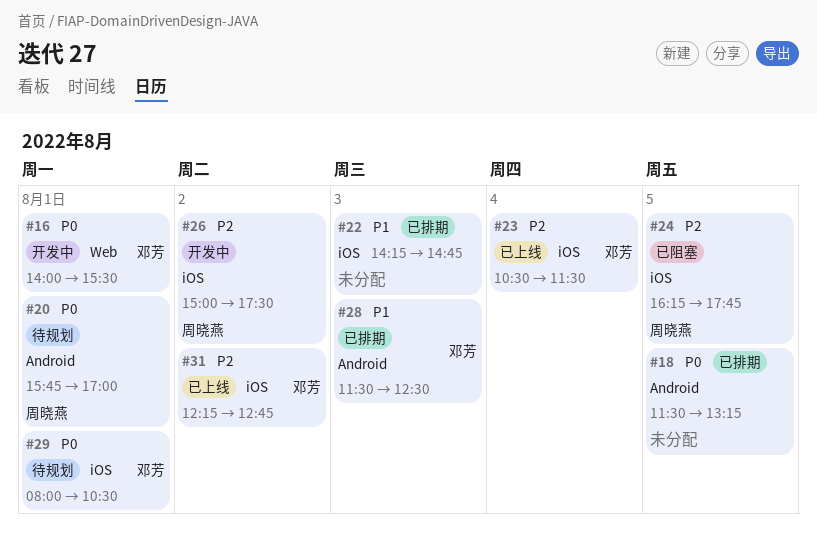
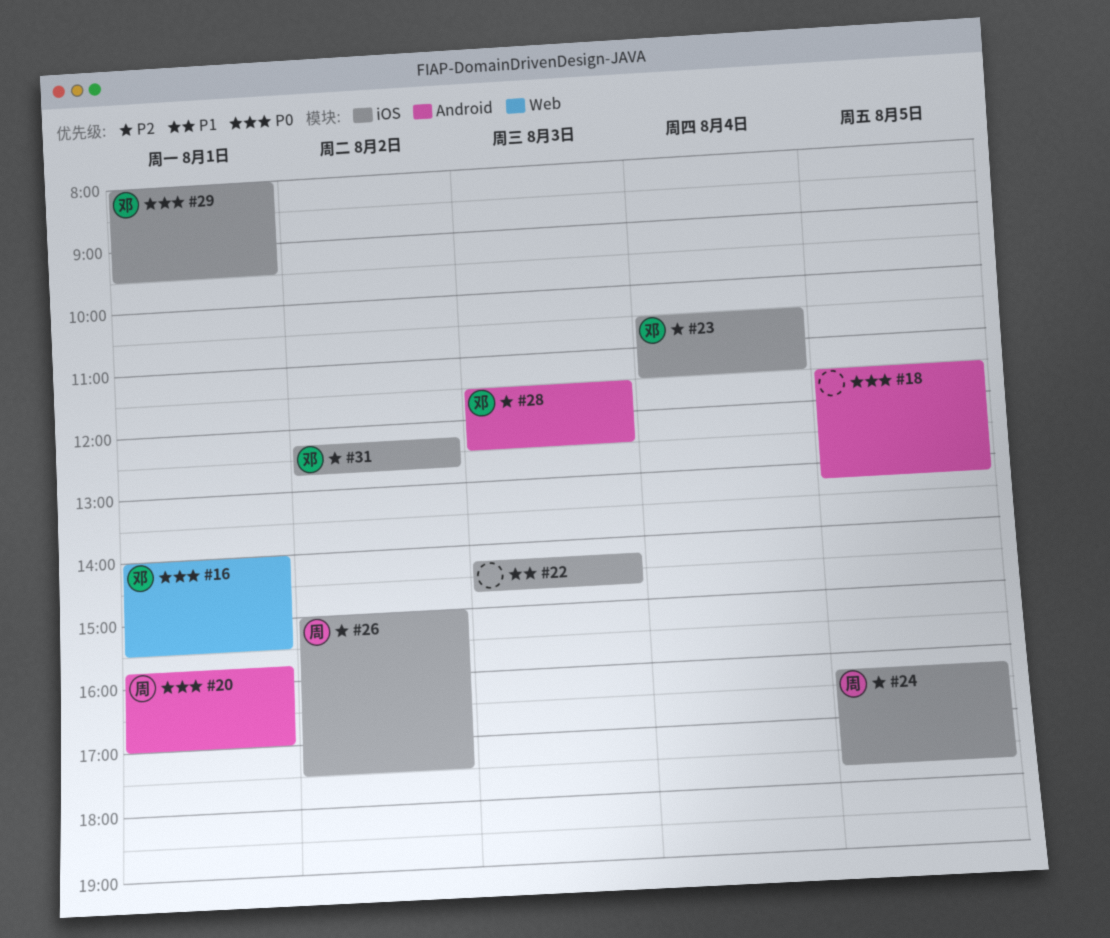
#28, priority: P1 -> P2
#29, ends: 10:30 -> 09:30

